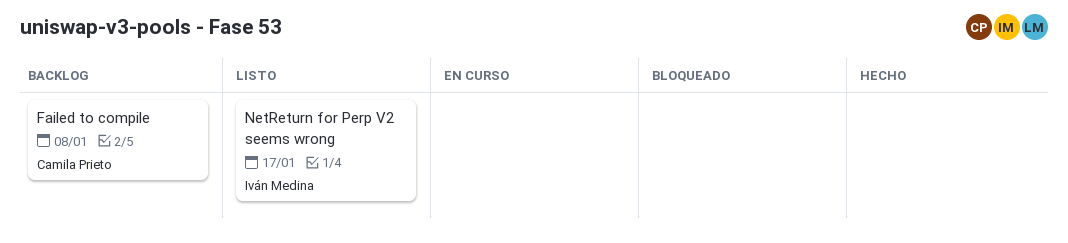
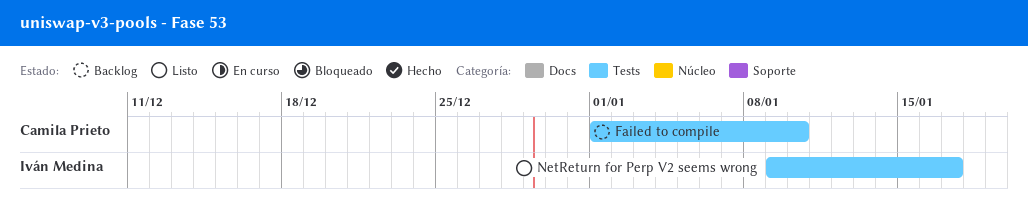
Failed to compile, due: Jan 8 -> Jan 10

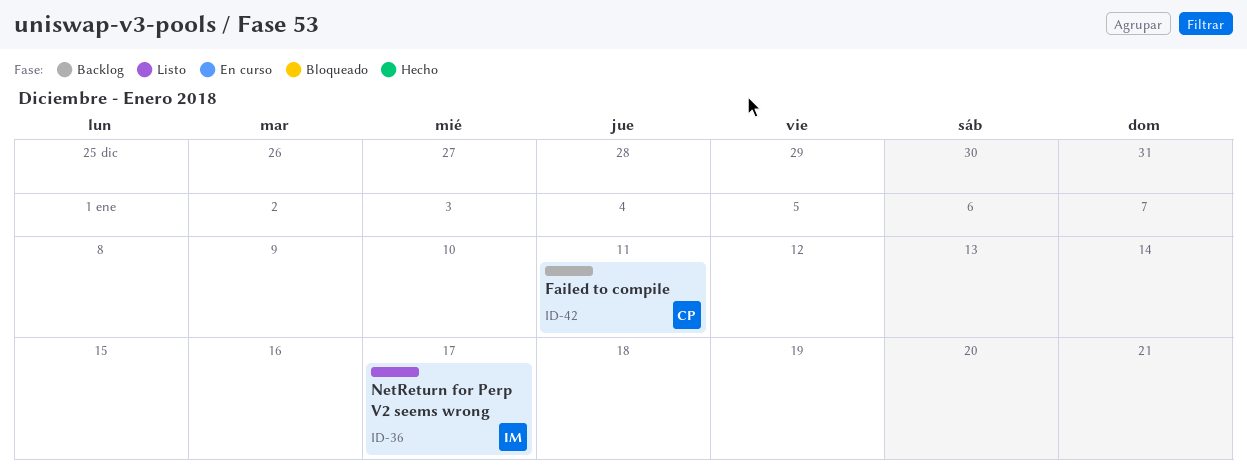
Failed to compile, due: Jan 10 -> Jan 11

